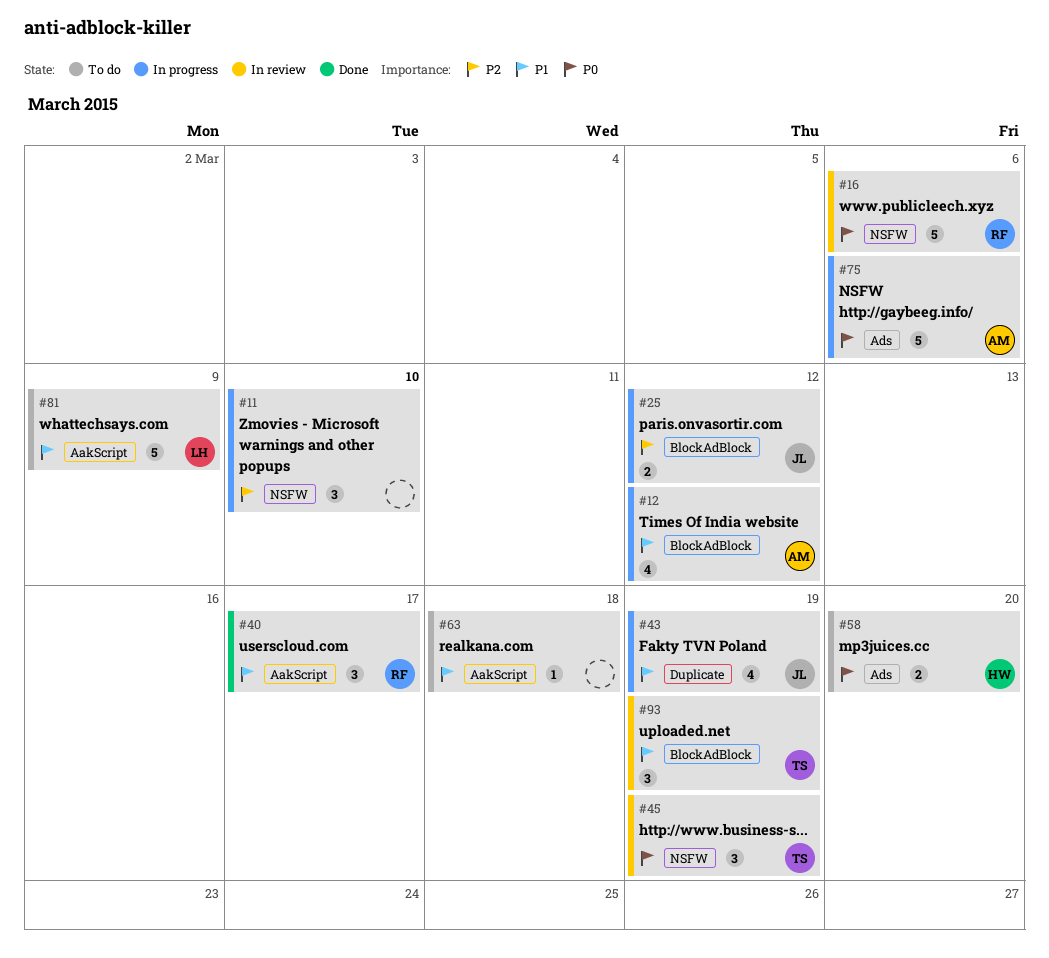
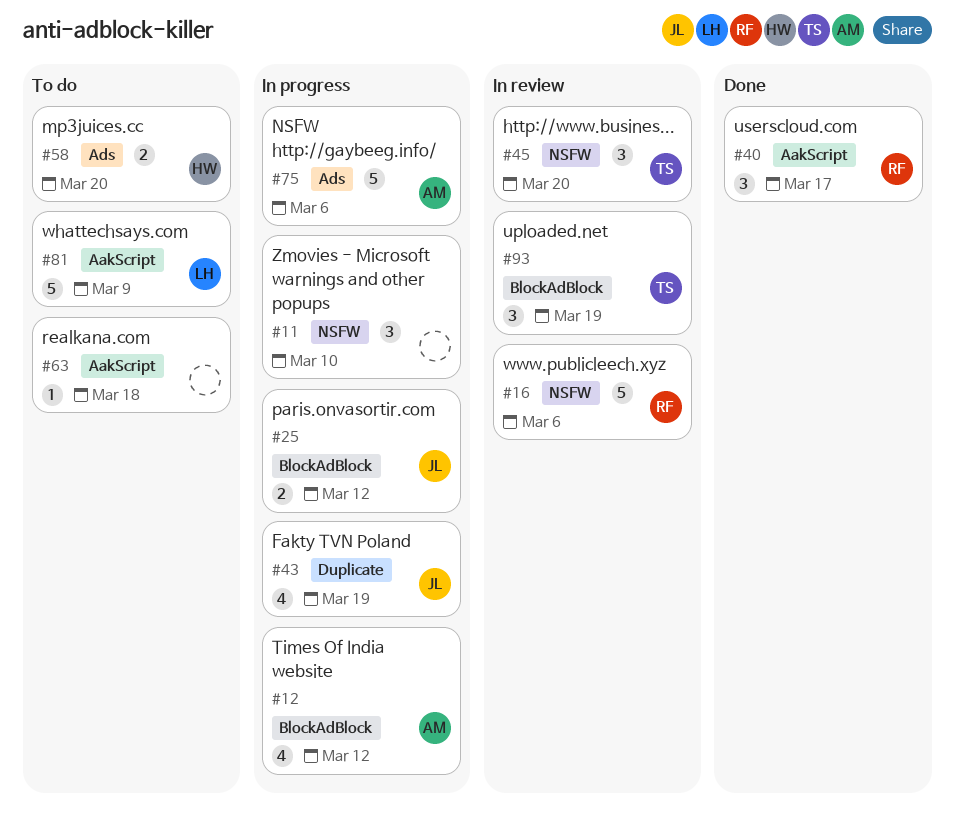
#45, due: Mar 19 -> Mar 20

